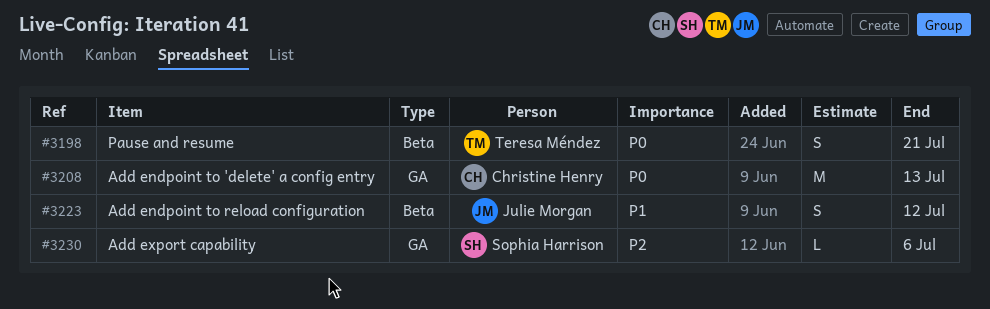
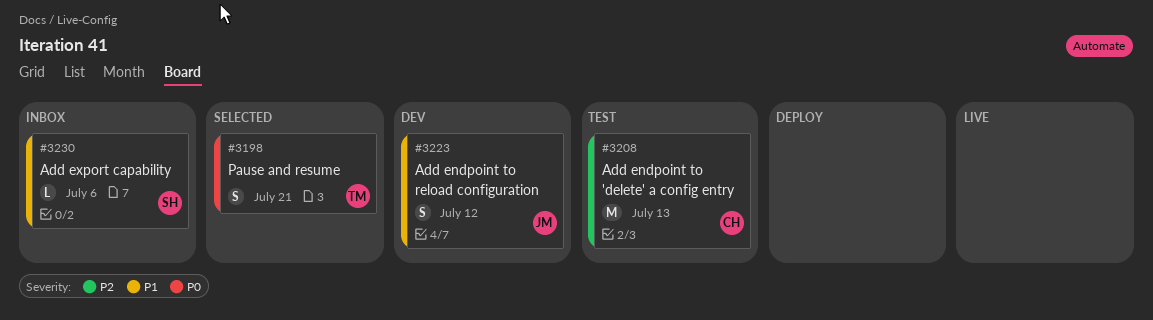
#3208, priority: P0 -> P2
#3230, priority: P2 -> P1

